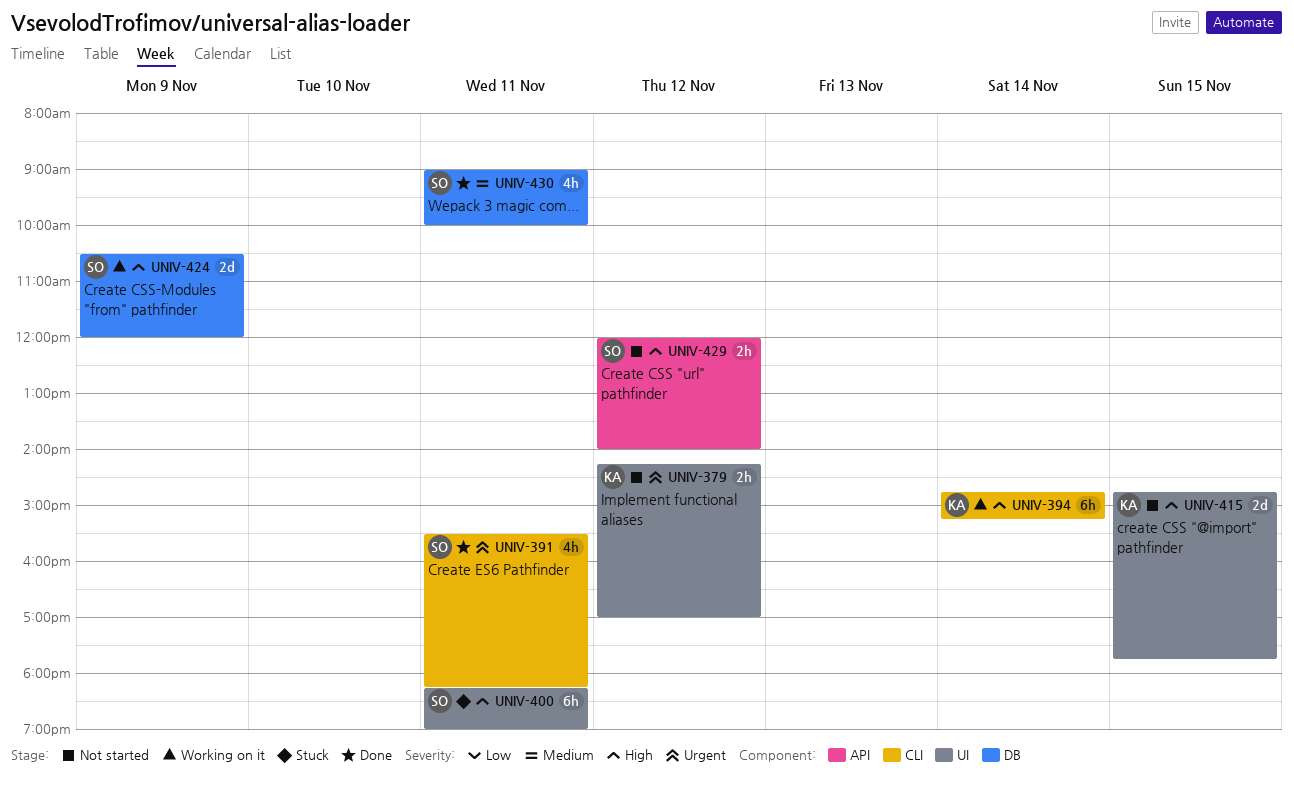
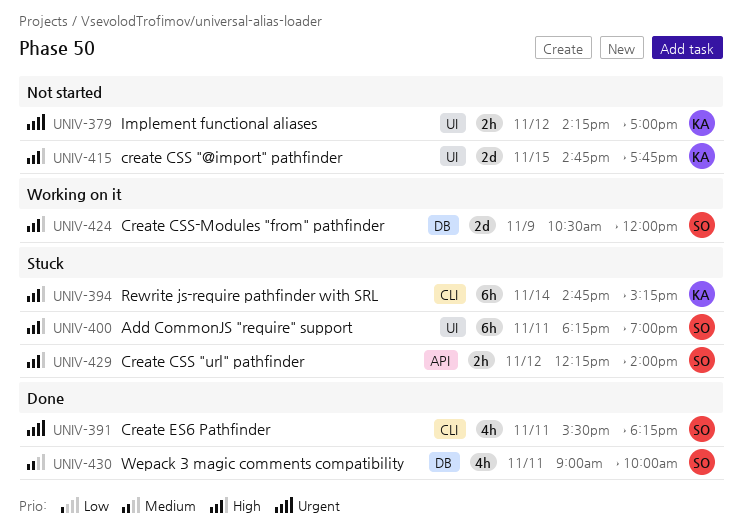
UNIV-394, status: Working on it -> Stuck
UNIV-429, status: Not started -> Stuck
UNIV-429, begins: 12:00 -> 12:15

